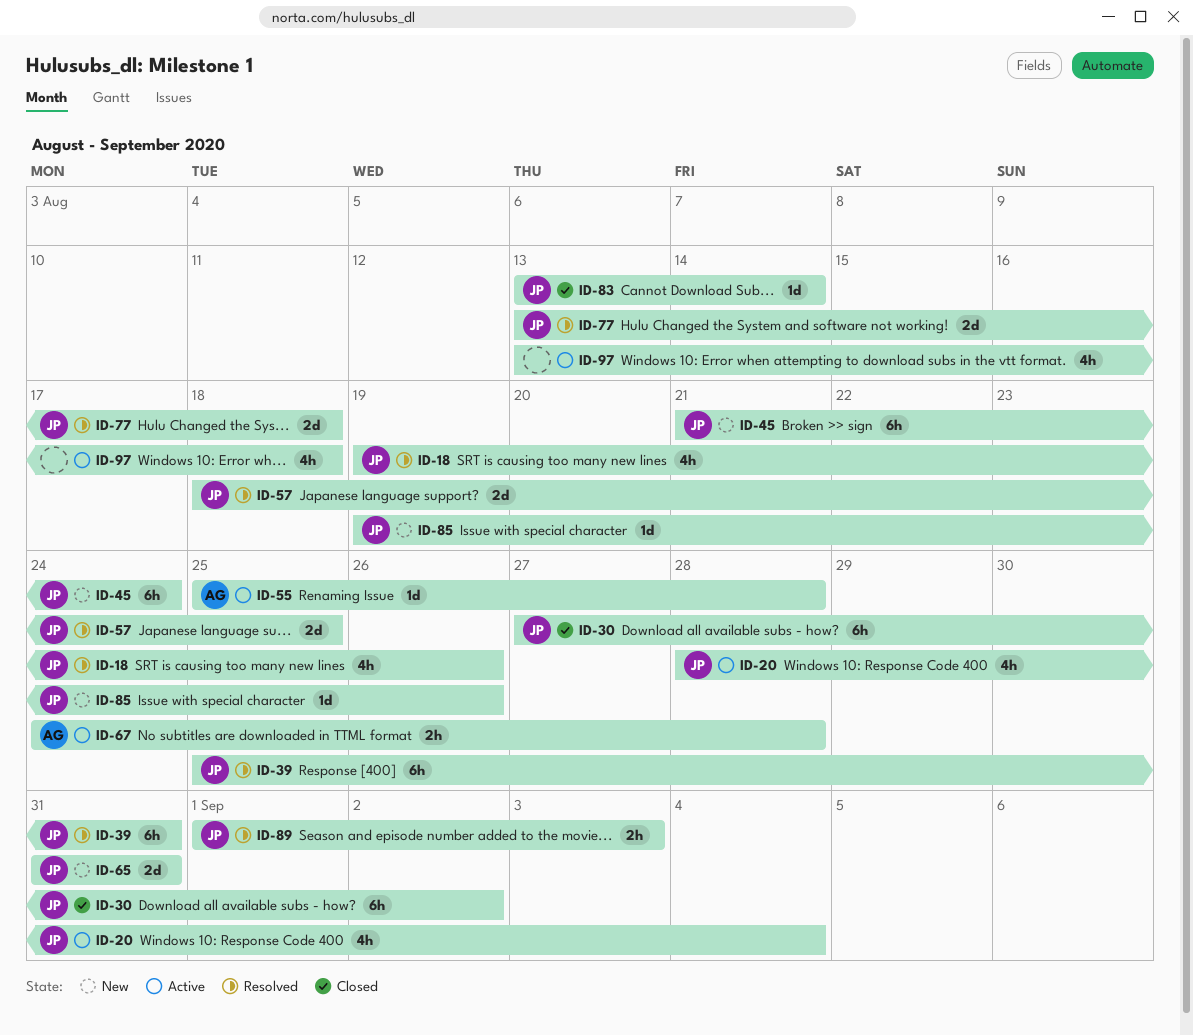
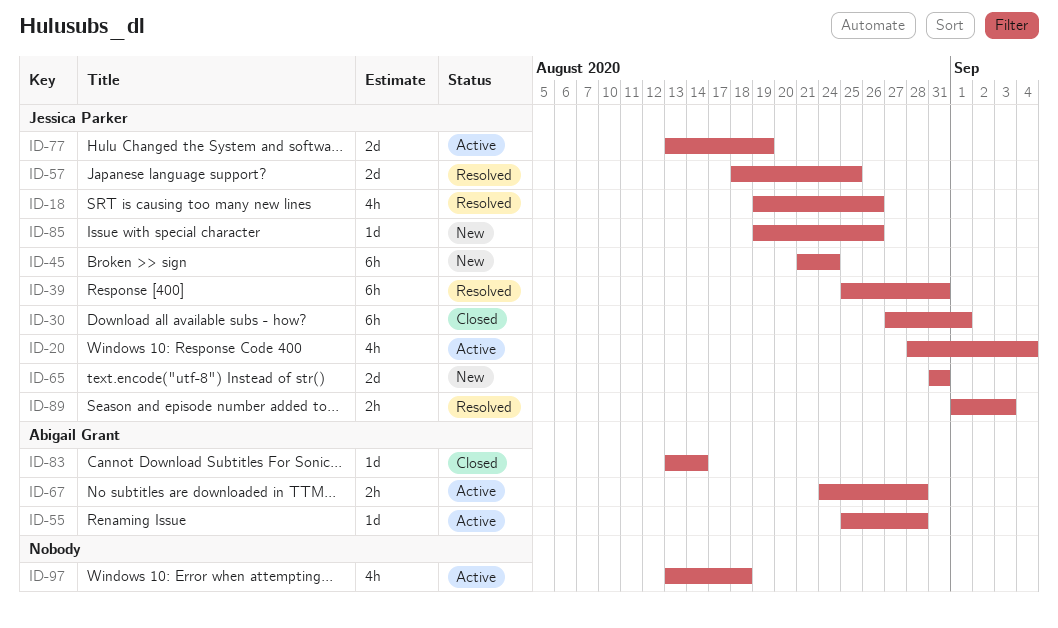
ID-30, due: Sep 2 -> Sep 1
ID-77, status: Resolved -> Active
ID-77, due: Aug 18 -> Aug 19
ID-83, owner: Jessica Parker -> Abigail Grant

